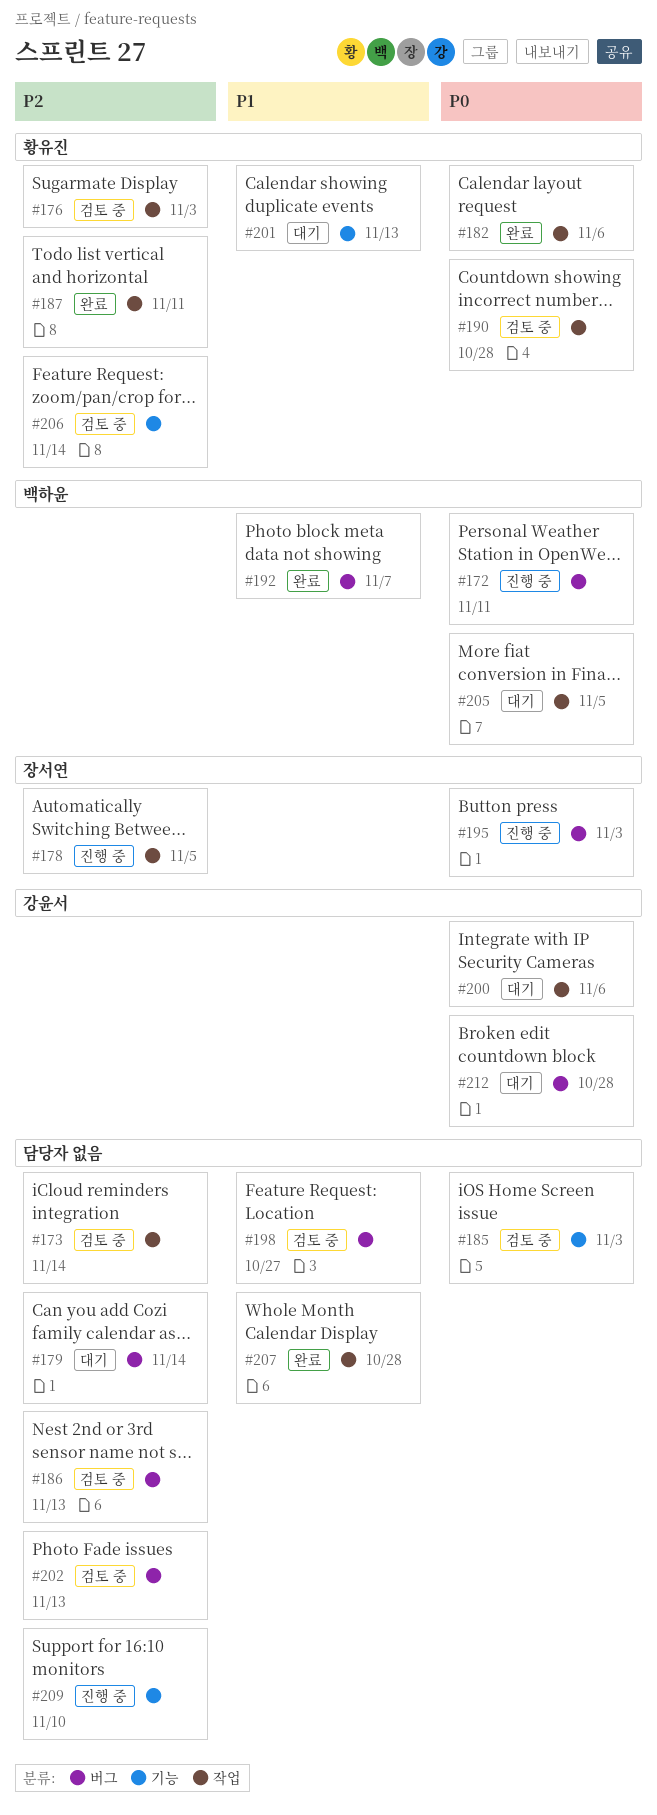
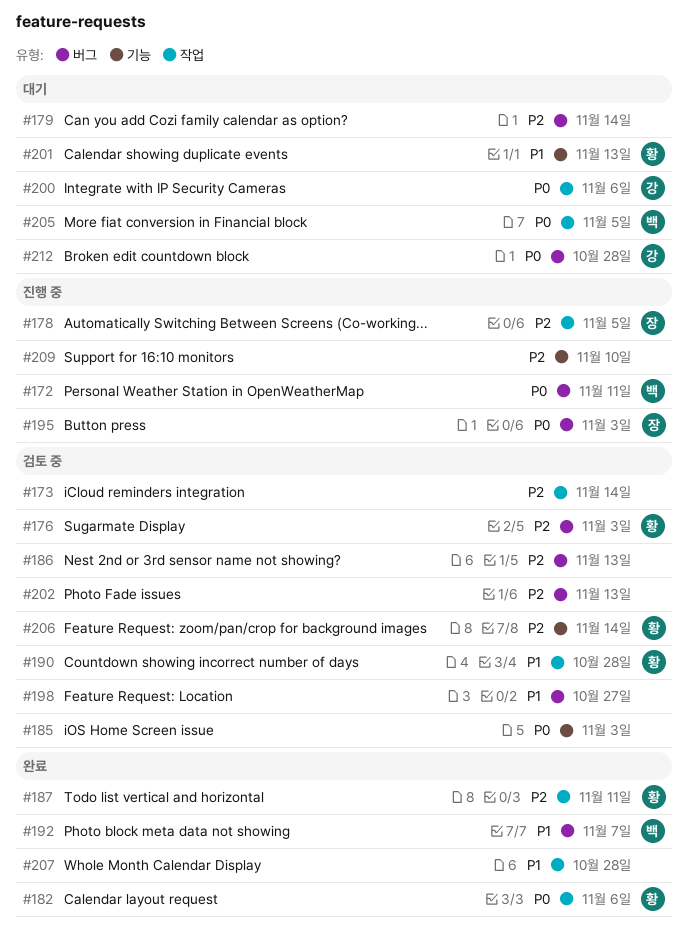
#176, label: 작업 -> 버그
#190, priority: P0 -> P1

